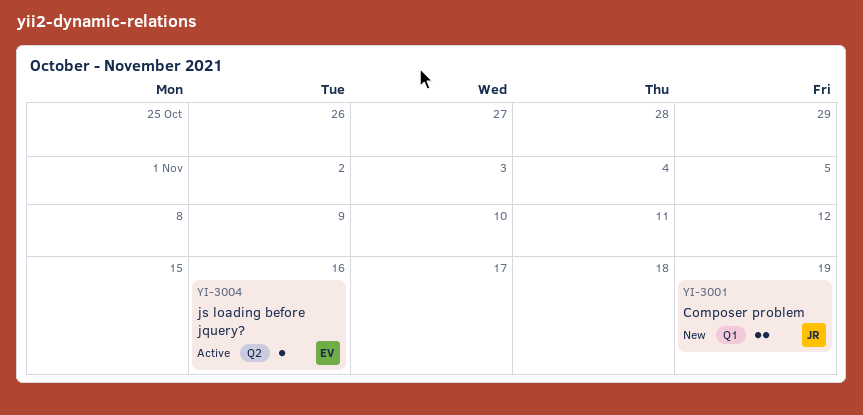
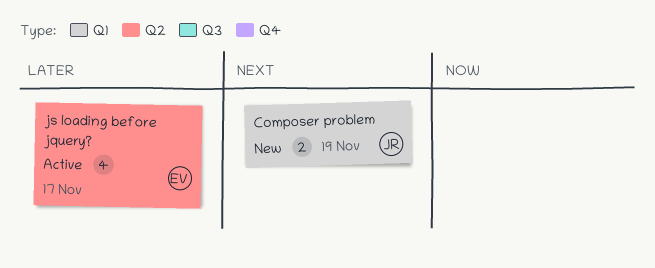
js loading before jquery?, estimate: 1 -> 4
js loading before jquery?, due: Nov 16 -> Nov 17

